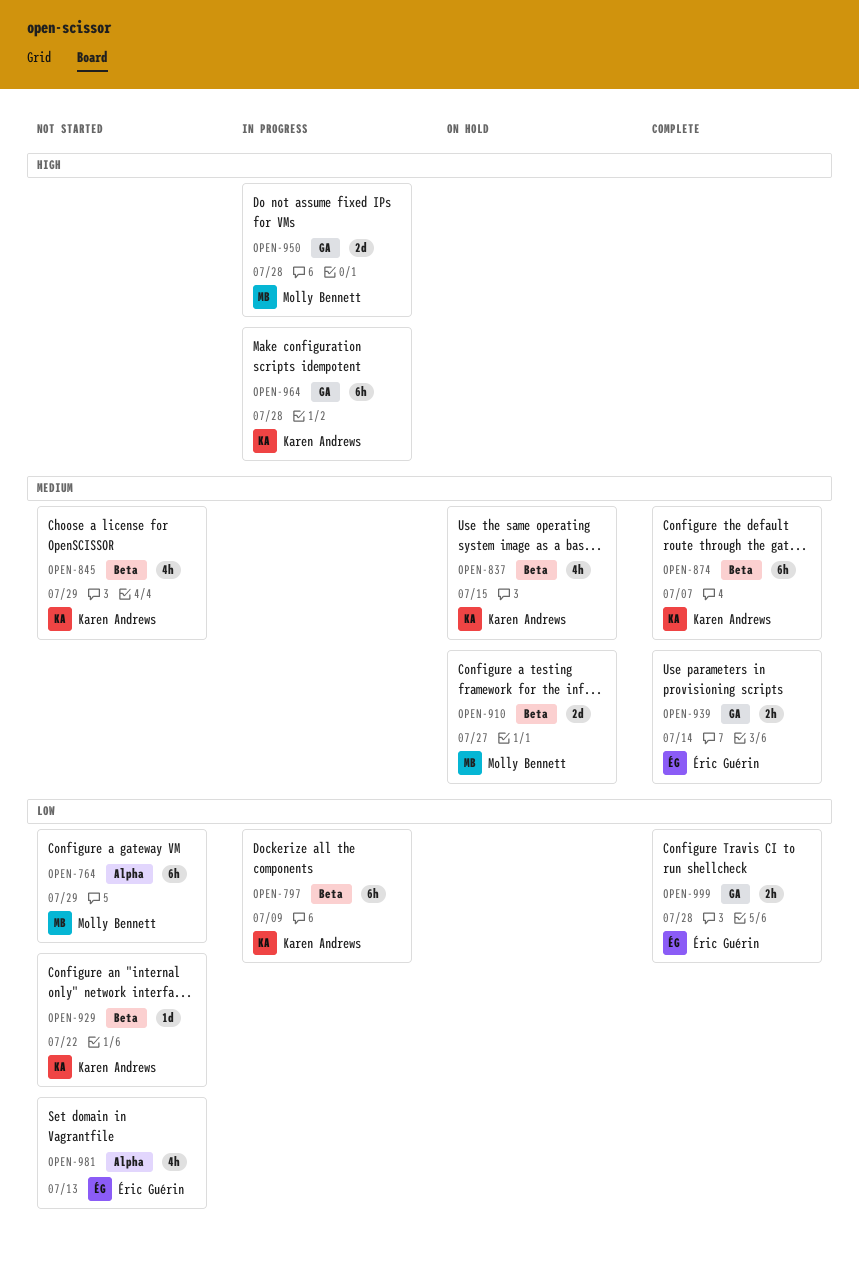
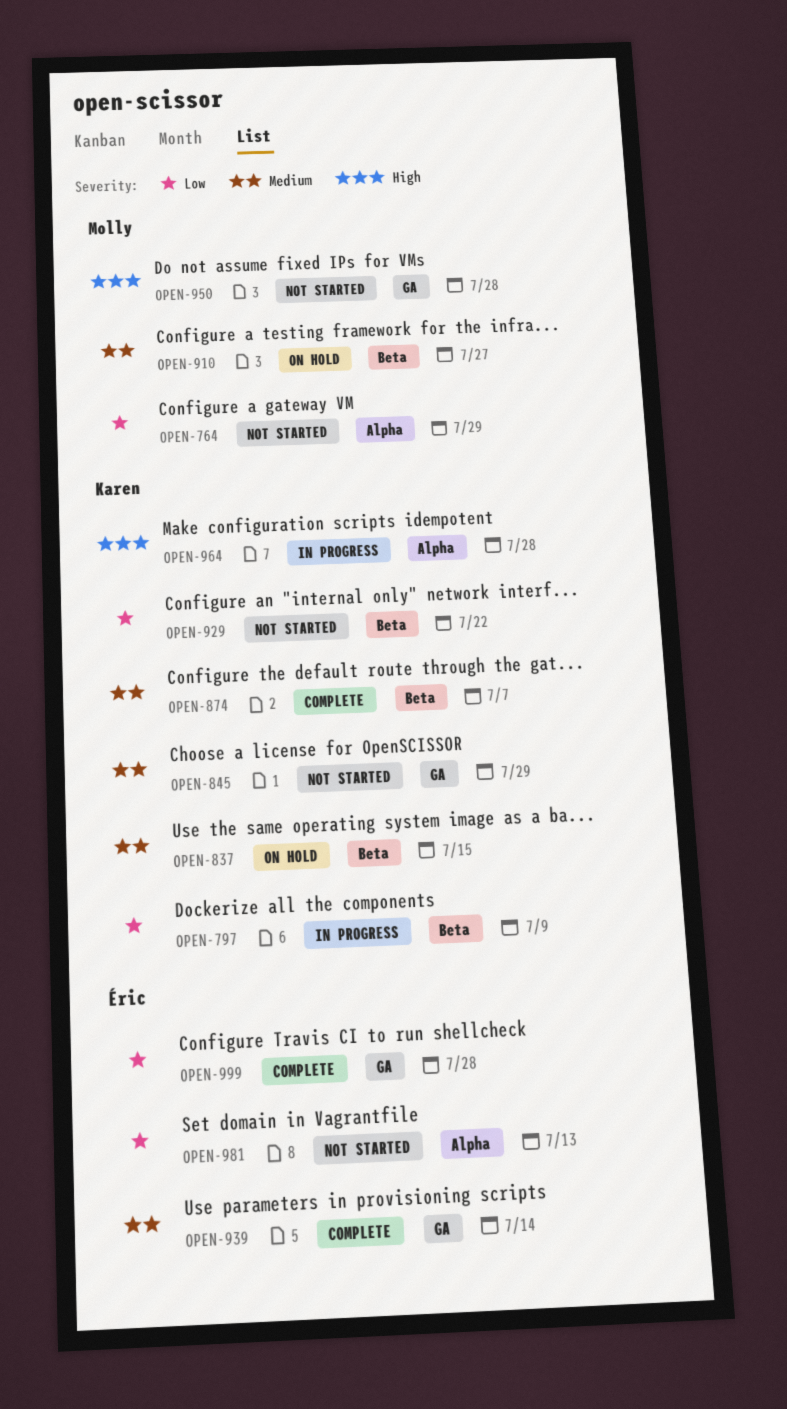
OPEN-845, label: Beta -> GA
OPEN-950, status: In progress -> Not started
OPEN-964, label: GA -> Alpha

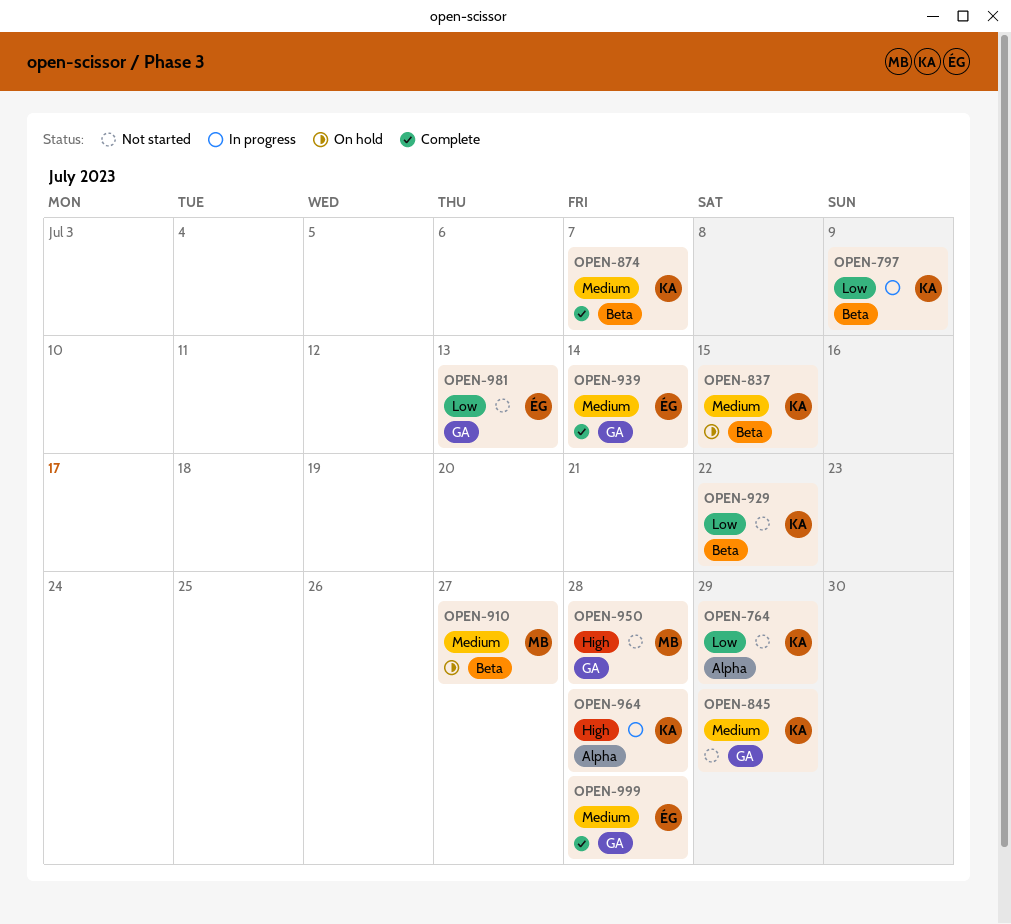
OPEN-764, owner: Molly -> Karen
OPEN-981, label: Alpha -> GA
OPEN-999, priority: Low -> Medium

